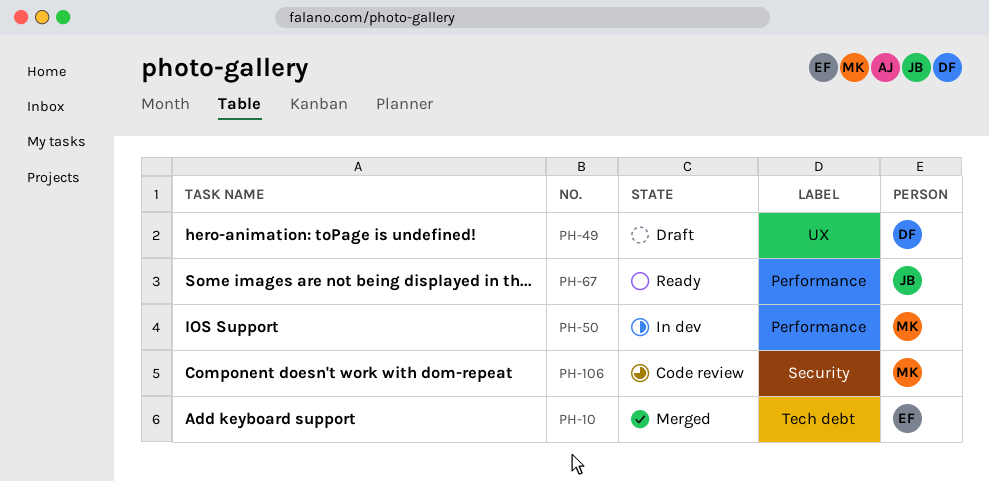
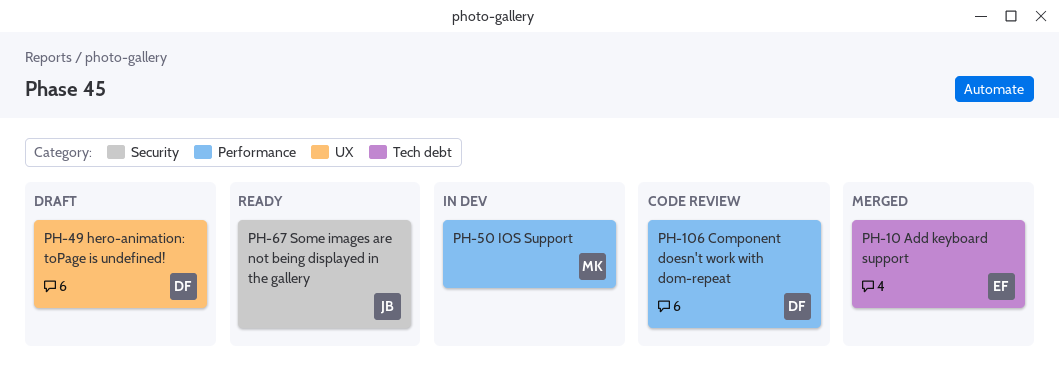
PH-67, label: Performance -> Security
PH-106, owner: MK -> DF
PH-106, label: Security -> Performance

